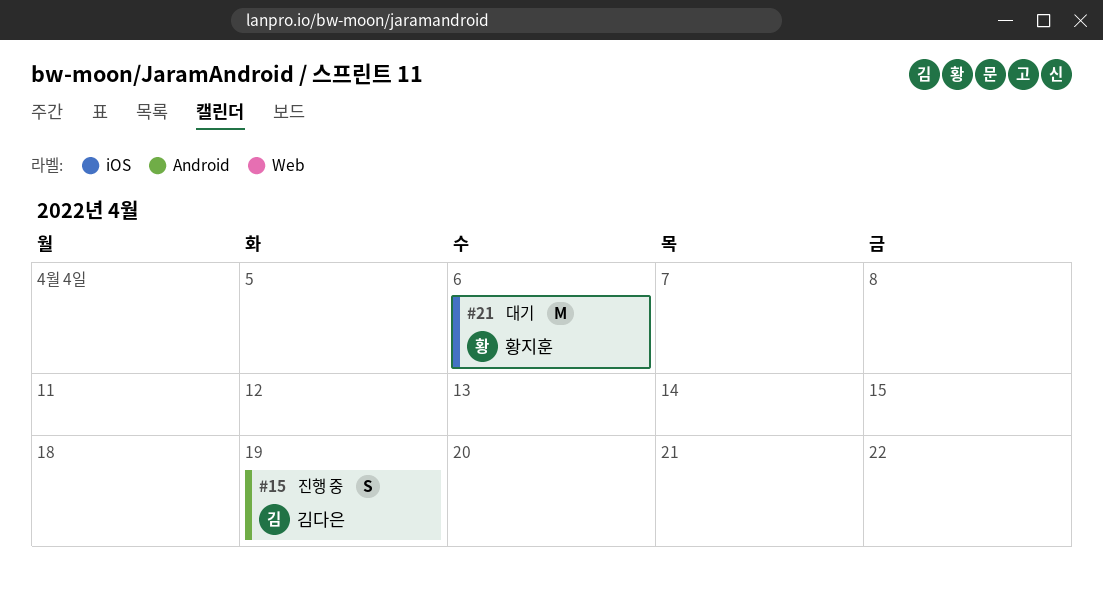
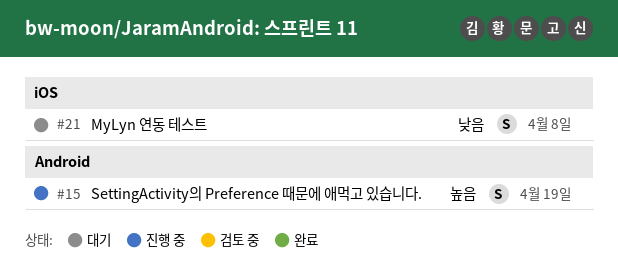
#21, estimate: M -> S
#21, due: Apr 6 -> Apr 8

